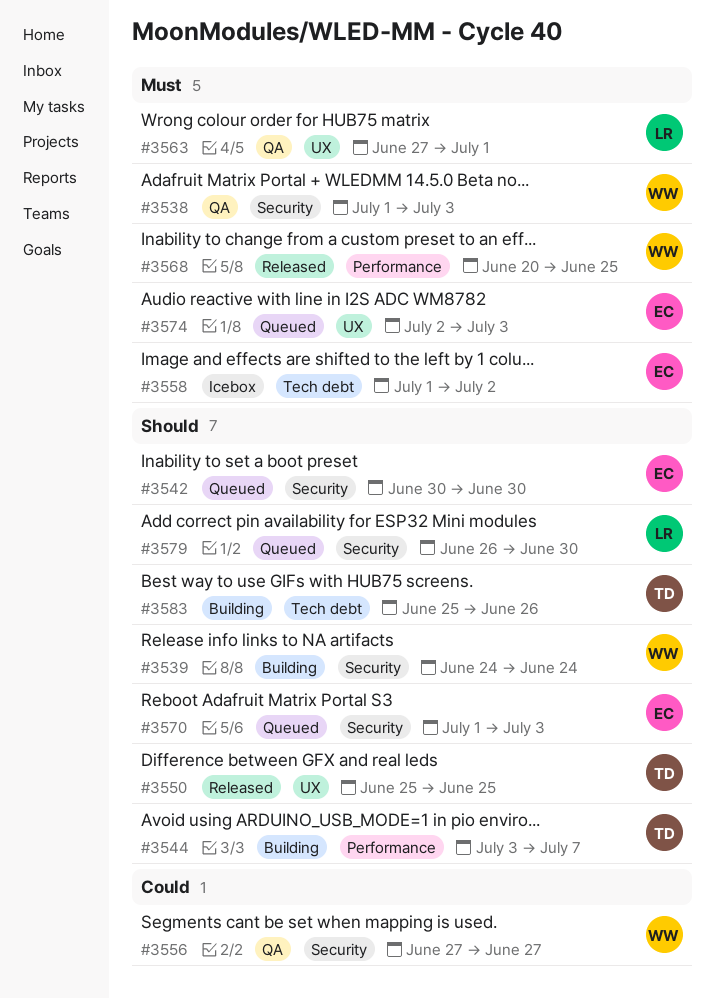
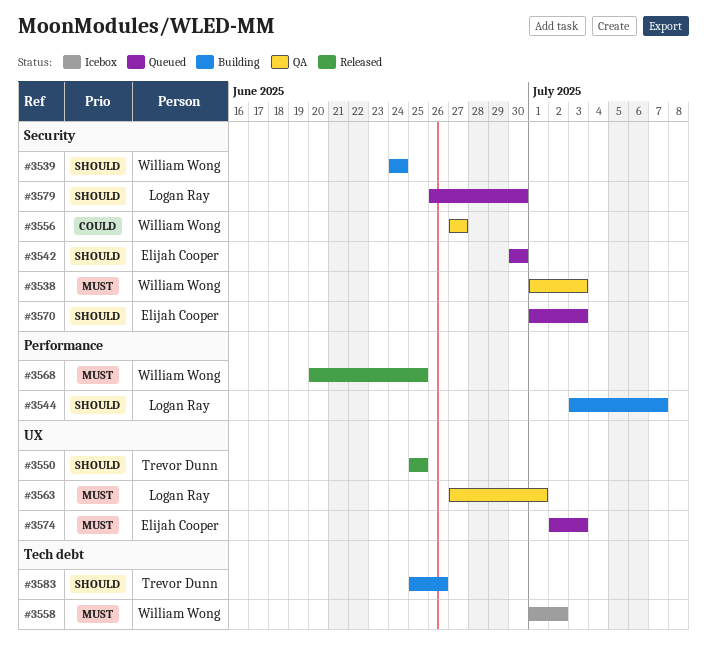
#3544, owner: Trevor Dunn -> Logan Ray
#3558, owner: Elijah Cooper -> William Wong

